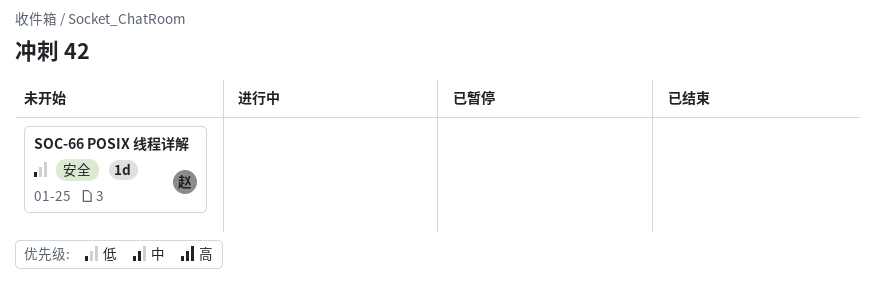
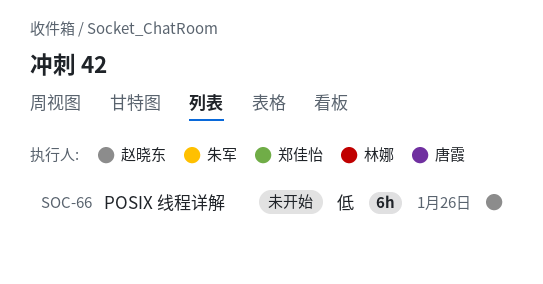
SOC-66, estimate: 1d -> 6h
SOC-66, due: Jan 25 -> Jan 26

